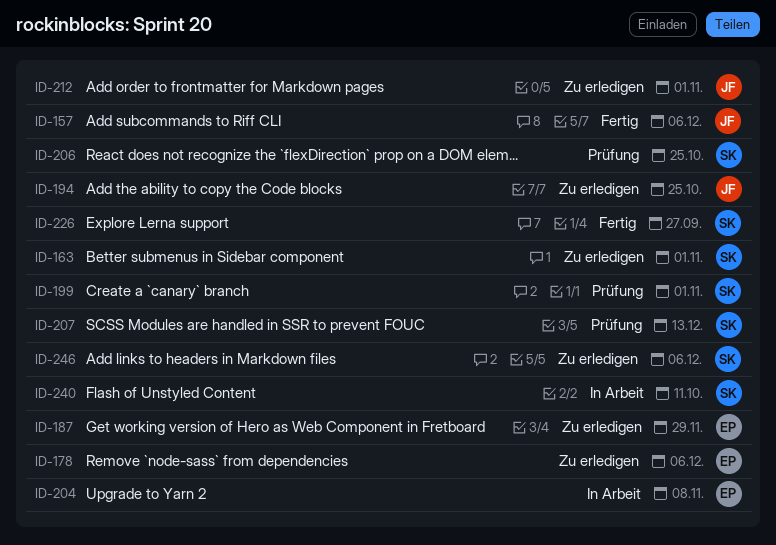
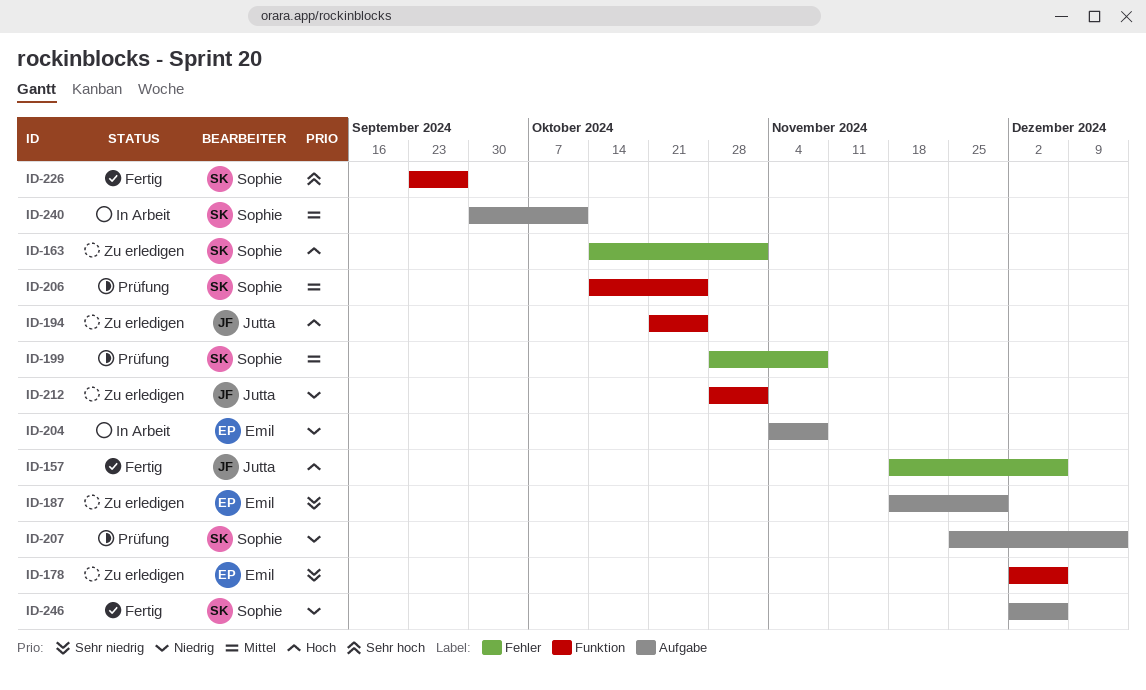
ID-199, due: Nov 1 -> Nov 8
ID-246, status: Zu erledigen -> Fertig

